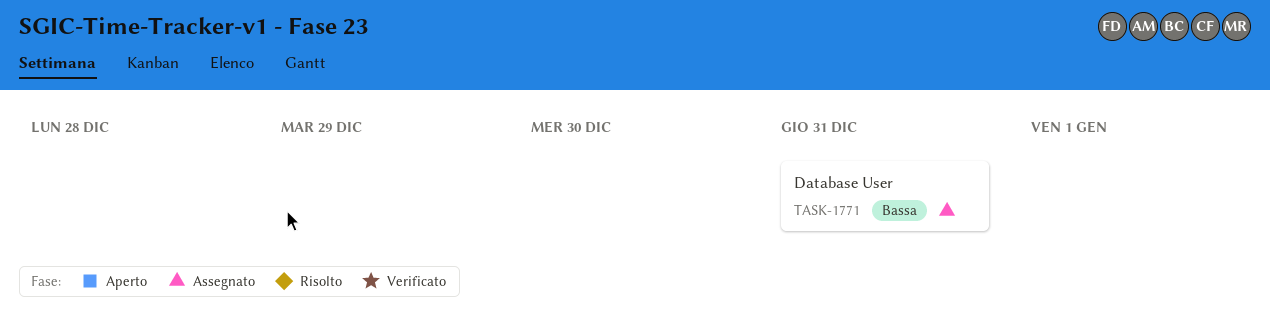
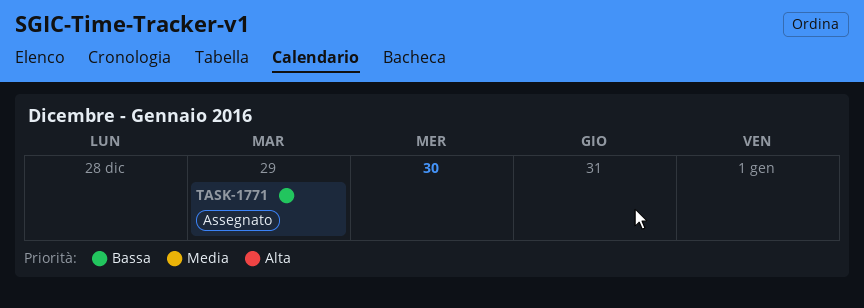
TASK-1771, due: Dec 31 -> Dec 29

